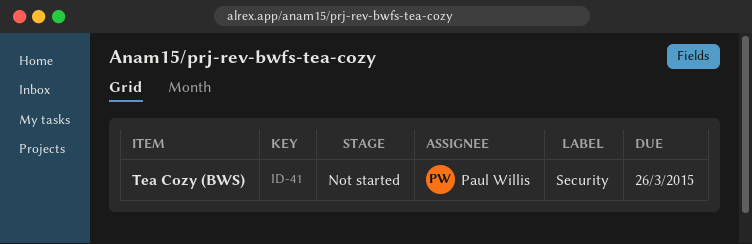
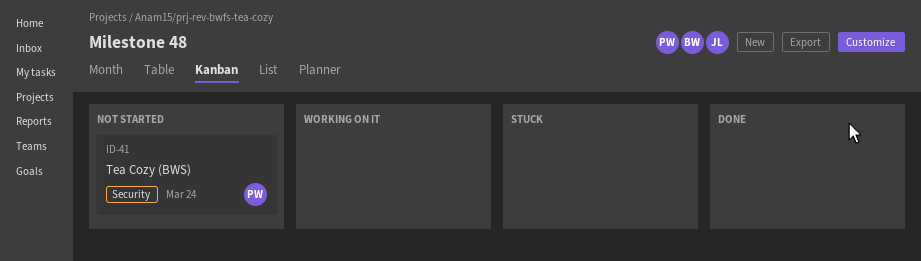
ID-41, due: Mar 26 -> Mar 24

